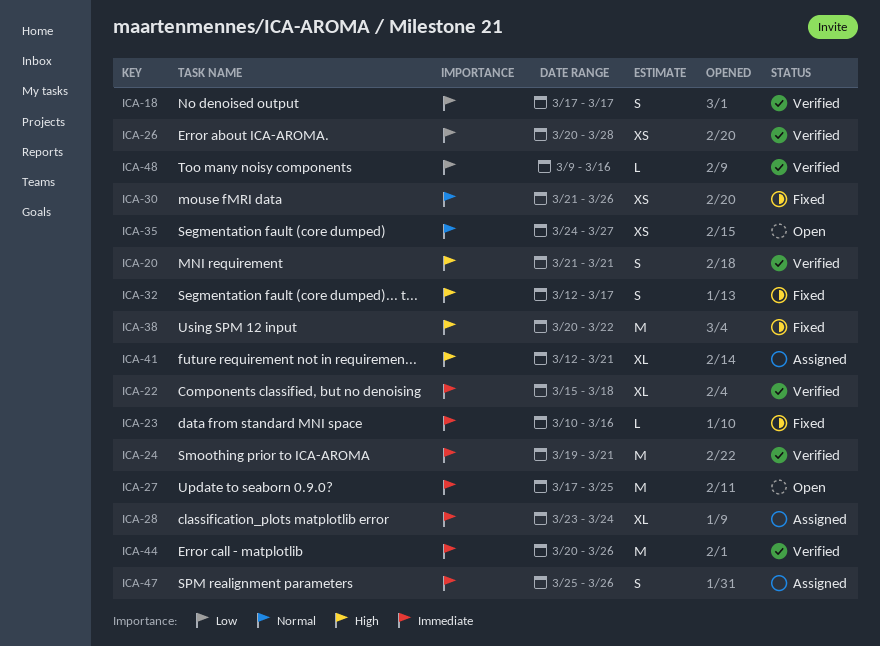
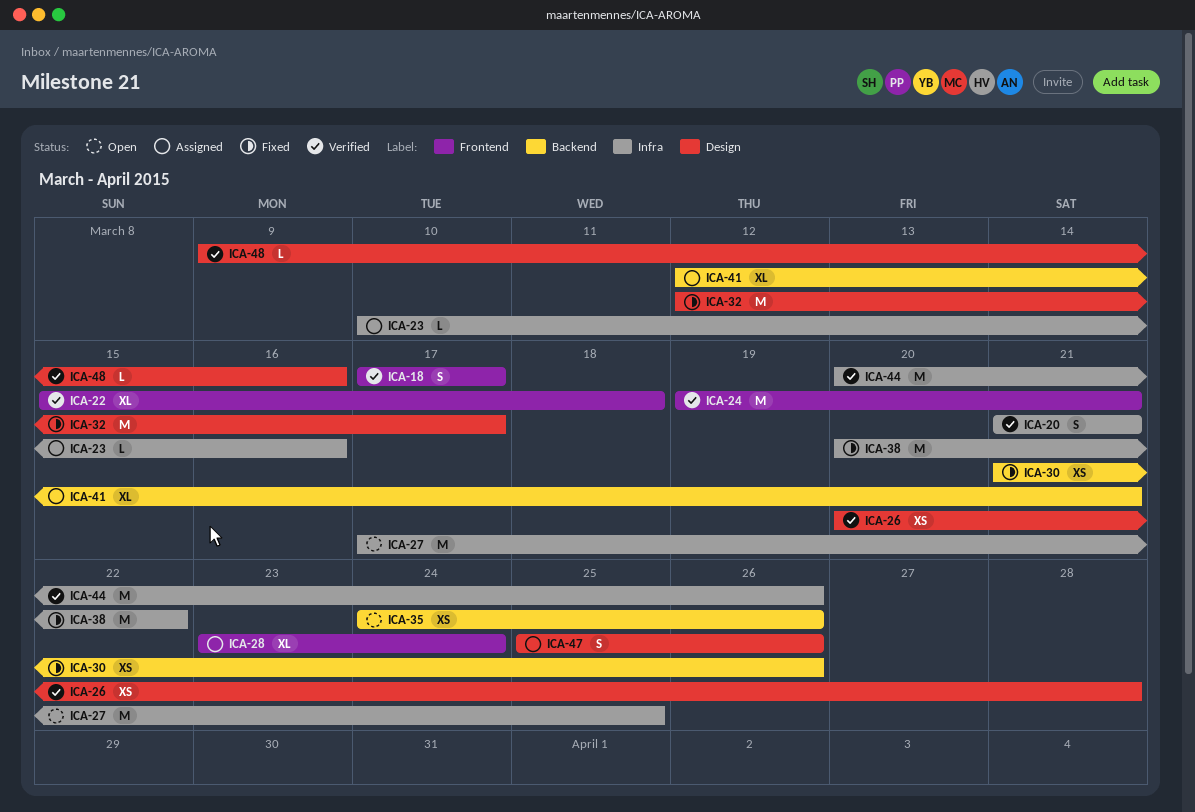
ICA-23, status: Fixed -> Assigned
ICA-32, estimate: S -> M
ICA-35, due: Mar 27 -> Mar 26

